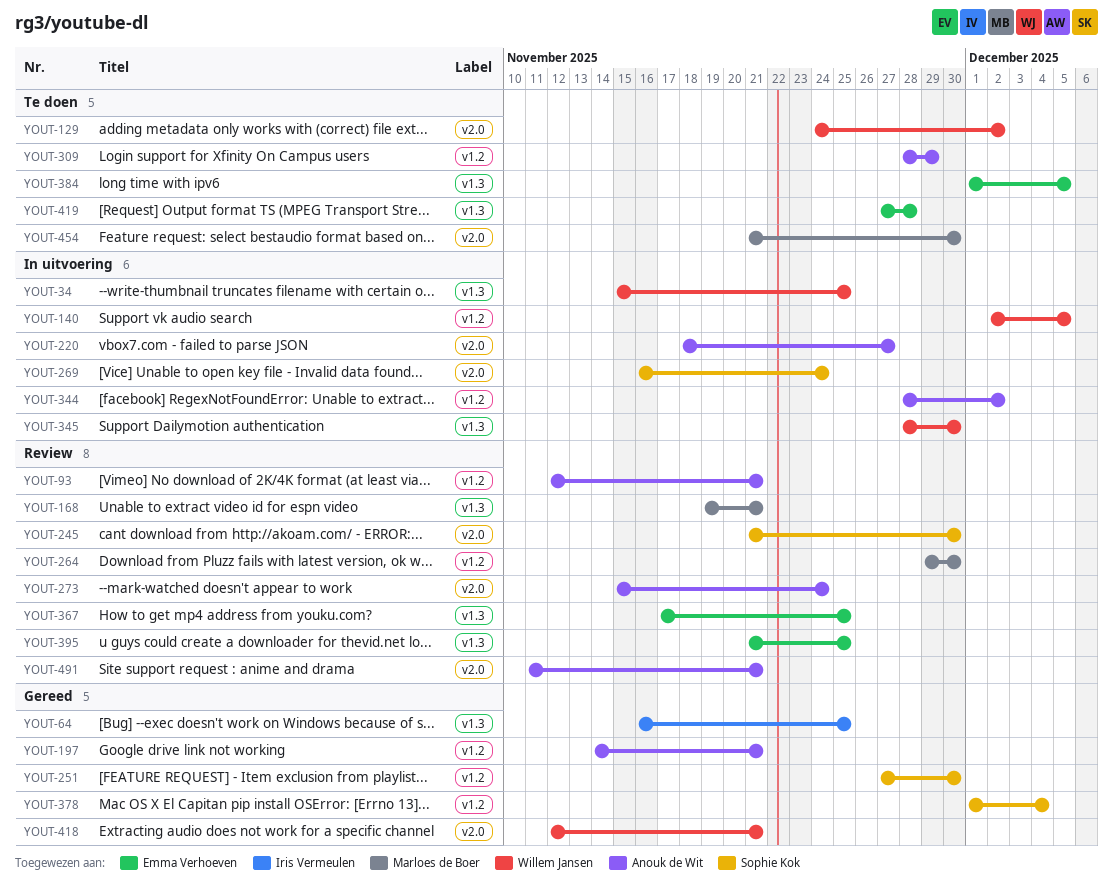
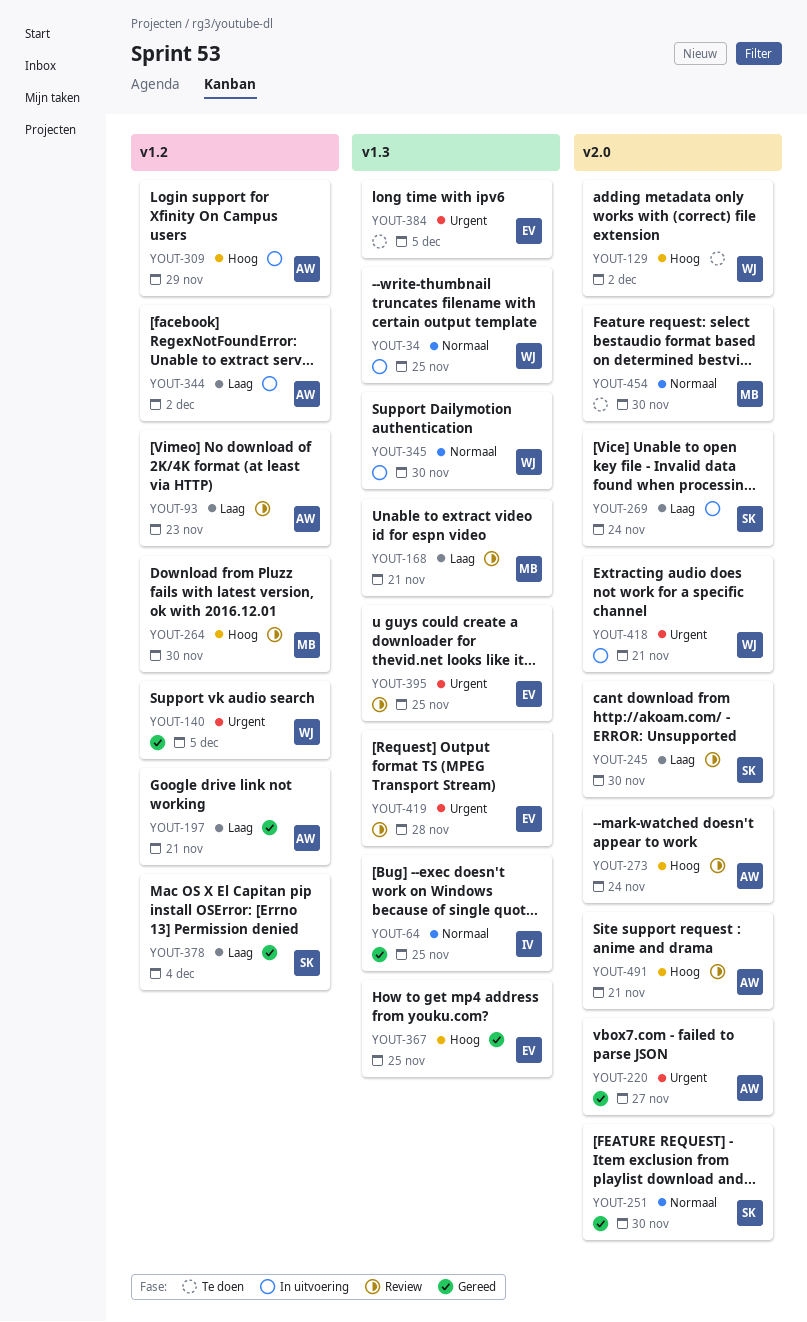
YOUT-93, due: Nov 21 -> Nov 23
YOUT-140, status: In uitvoering -> Gereed
YOUT-220, status: In uitvoering -> Gereed
YOUT-251, label: v1.2 -> v2.0
YOUT-309, status: Te doen -> In uitvoering
YOUT-367, status: Review -> Gereed
YOUT-418, status: Gereed -> In uitvoering
YOUT-419, status: Te doen -> Review

